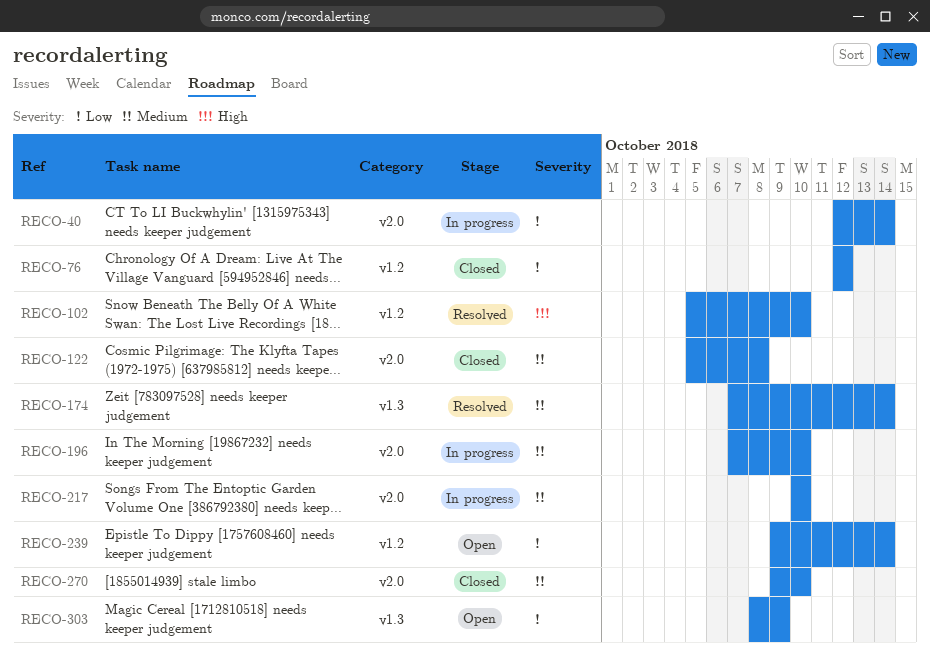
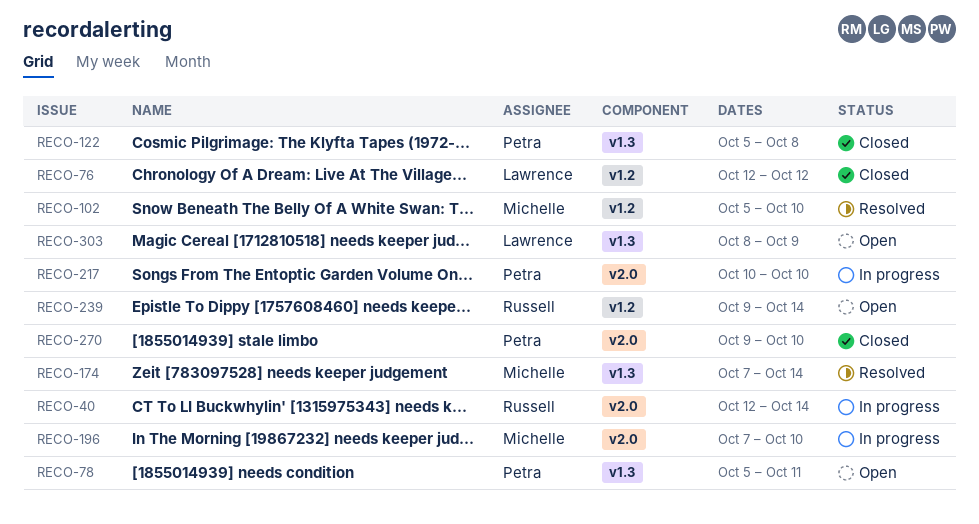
RECO-78: none -> present
RECO-122, label: v2.0 -> v1.3

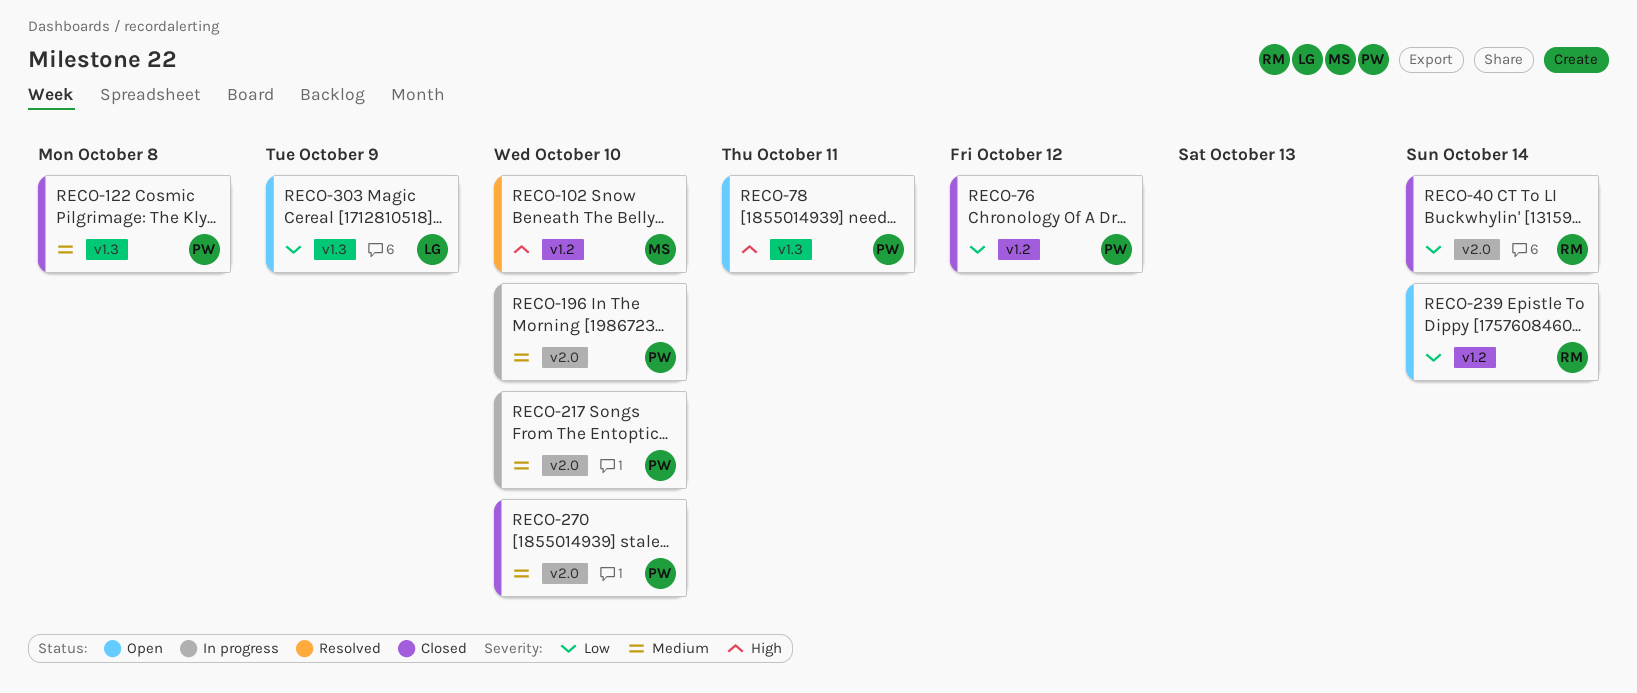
RECO-40, status: In progress -> Closed
RECO-76, owner: Lawrence -> Petra
RECO-174: present -> none
RECO-196, owner: Michelle -> Petra

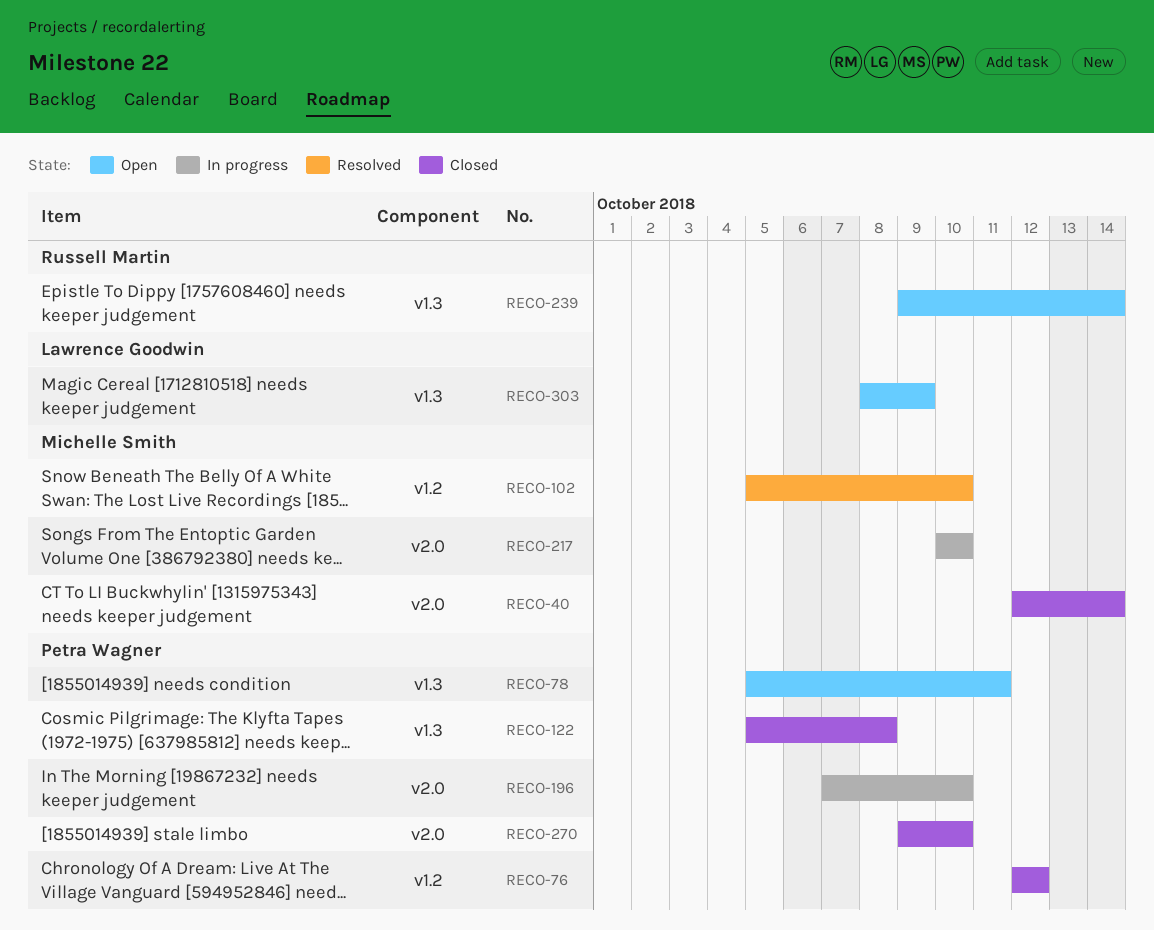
RECO-40, owner: Russell Martin -> Michelle Smith
RECO-217, owner: Petra Wagner -> Michelle Smith
RECO-239, label: v1.2 -> v1.3

